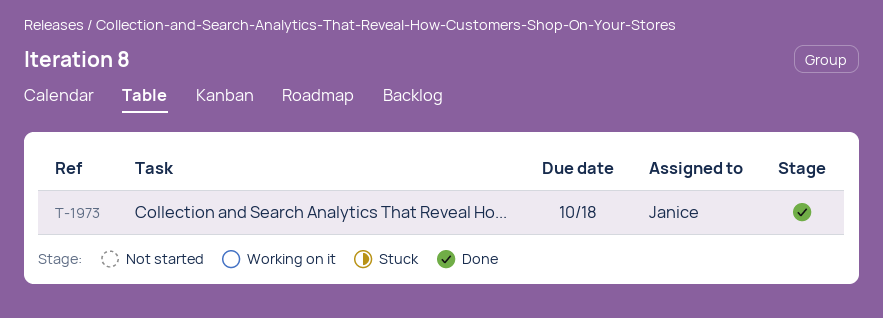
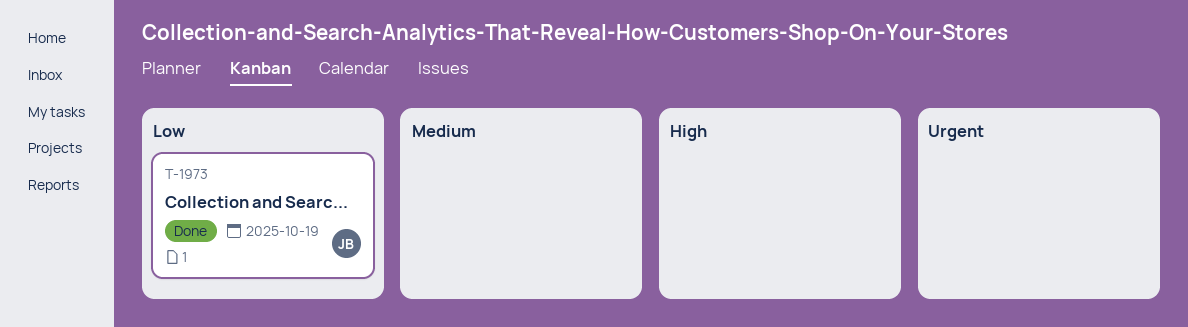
T-1973, due: Oct 18 -> Oct 19

